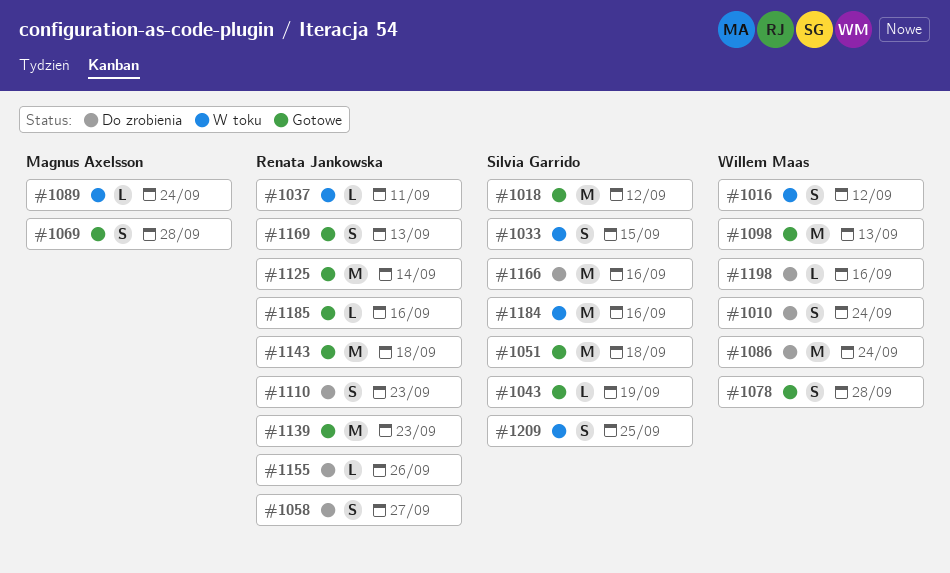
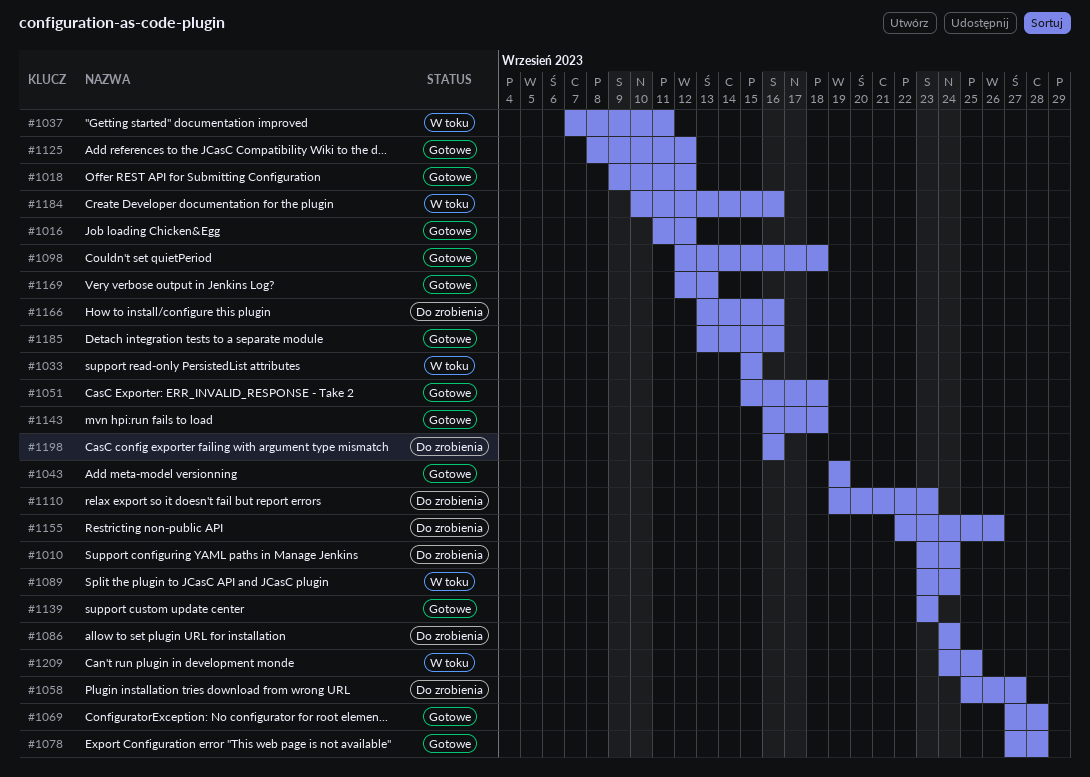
#1016, status: W toku -> Gotowe
#1098, due: Sep 13 -> Sep 18
#1125, due: Sep 14 -> Sep 12

